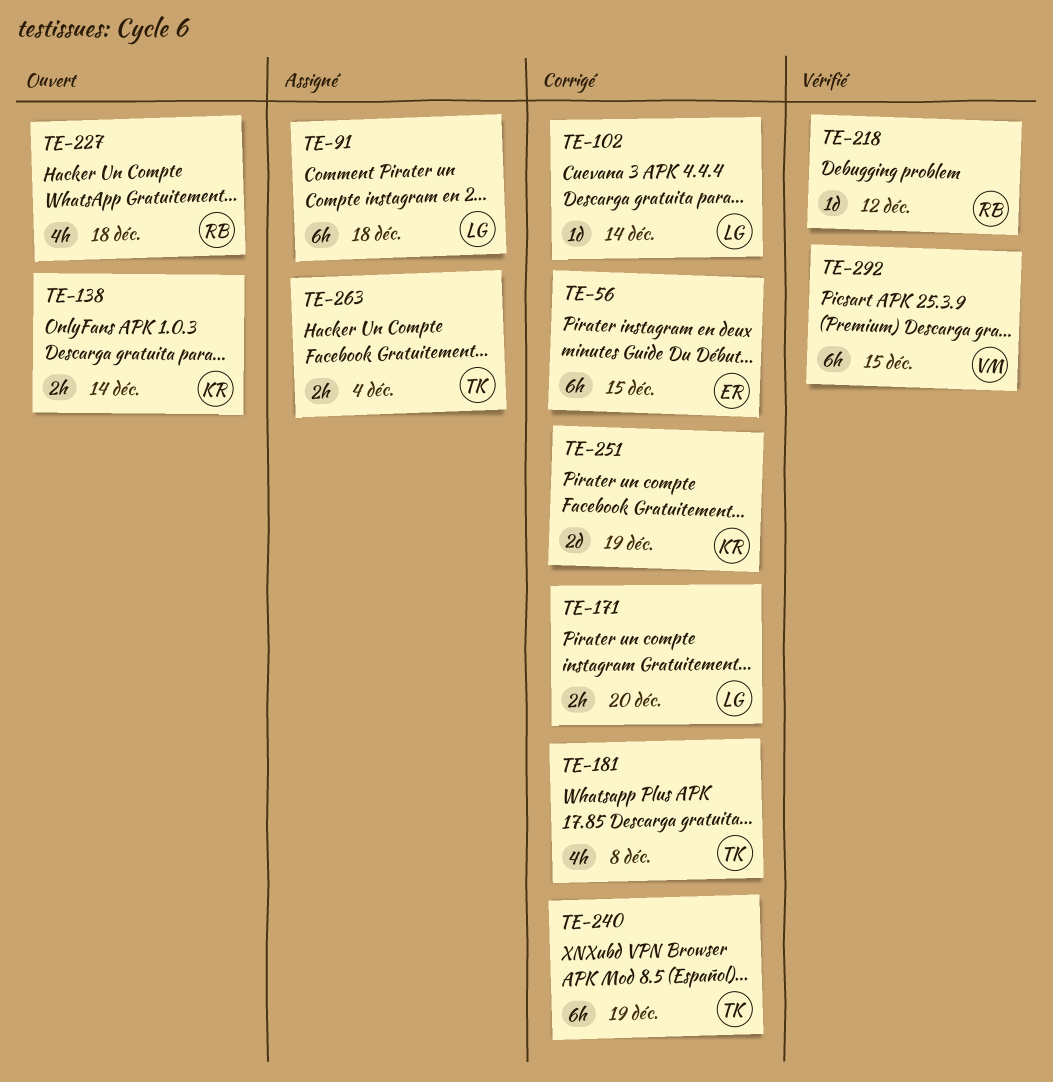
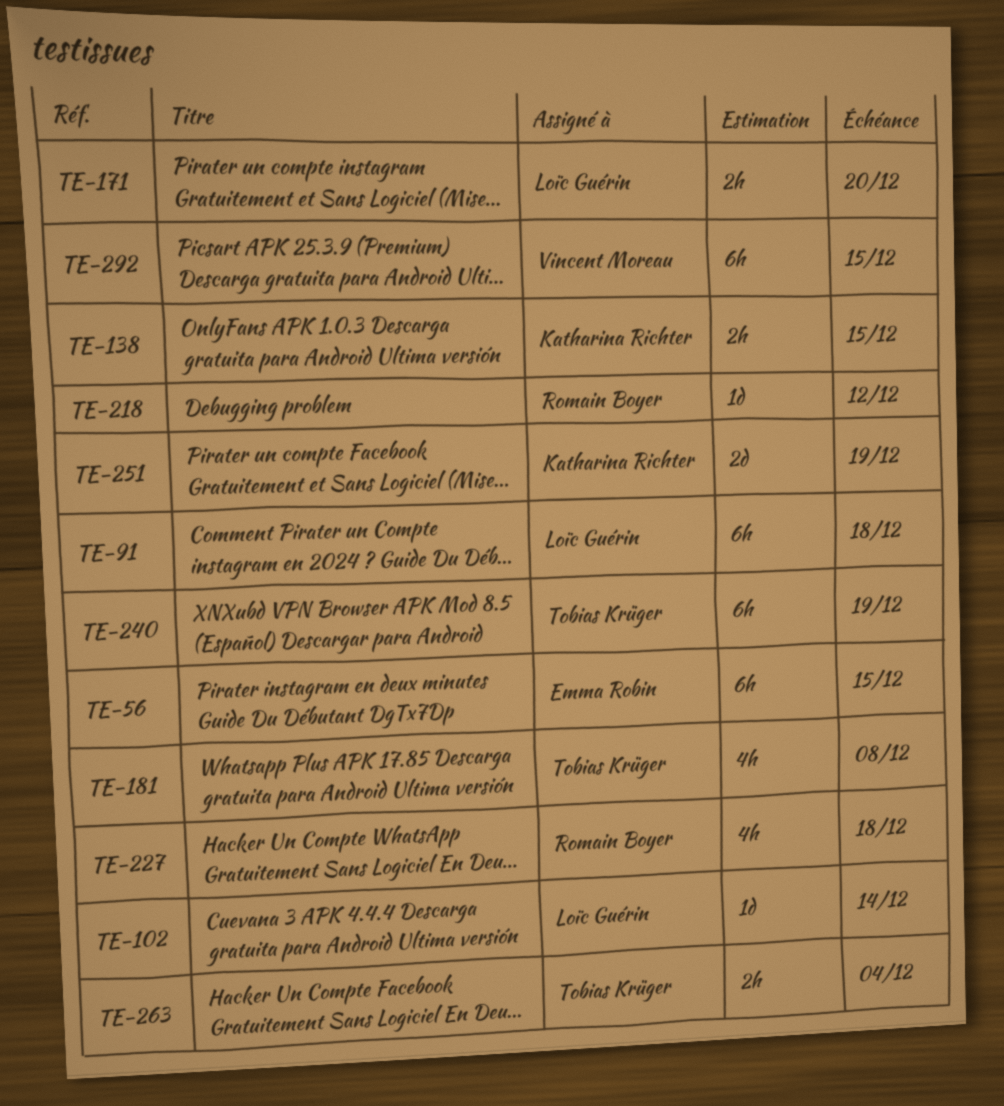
TE-138, due: Dec 14 -> Dec 15

